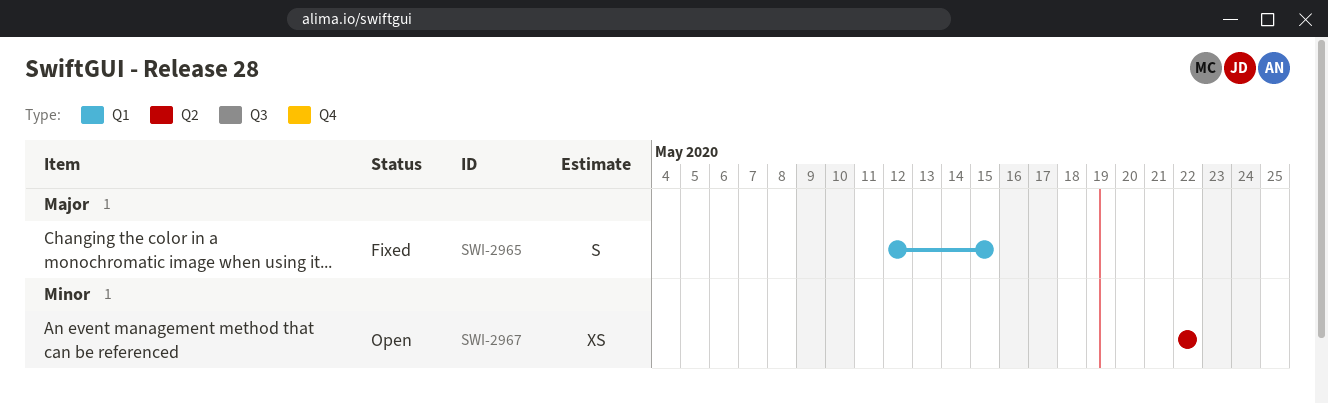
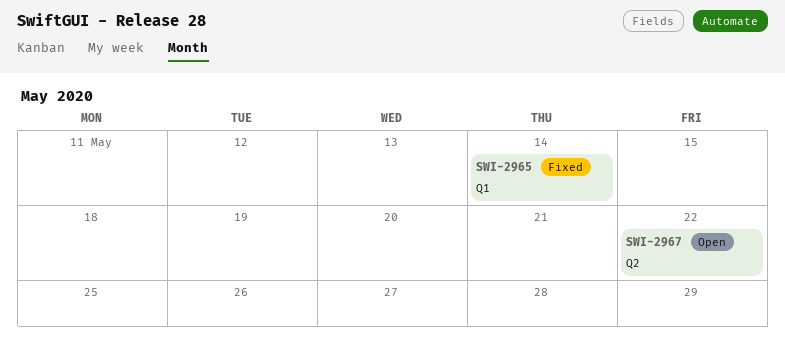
SWI-2965, due: May 15 -> May 14

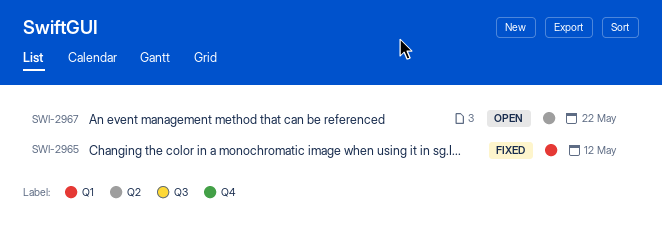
SWI-2965, due: May 14 -> May 12

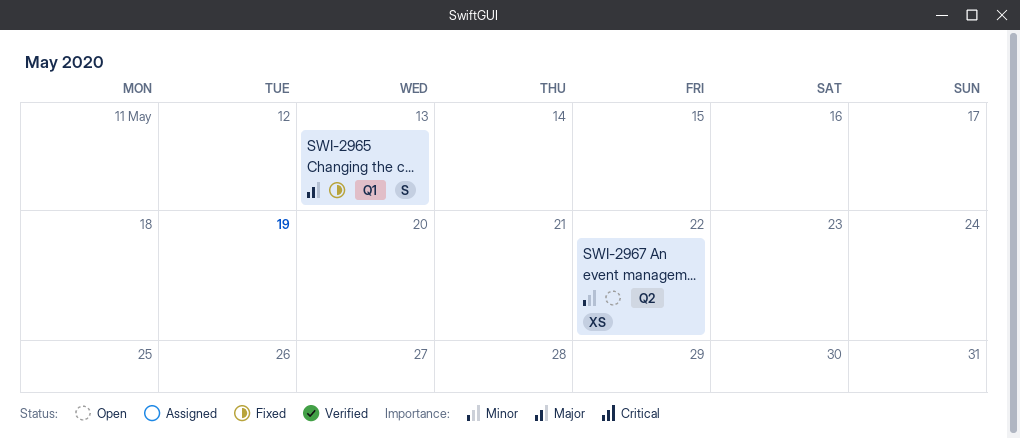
SWI-2965, due: May 12 -> May 13

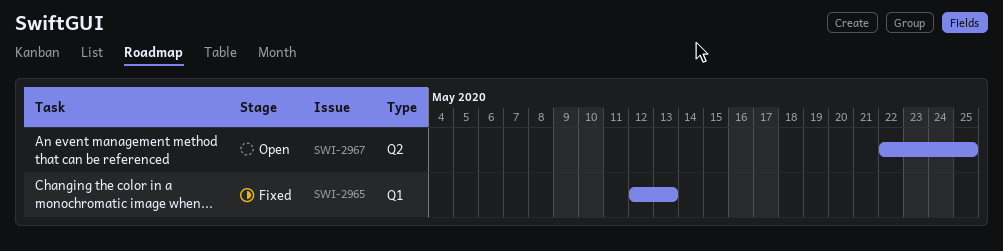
SWI-2967, due: May 22 -> May 25

